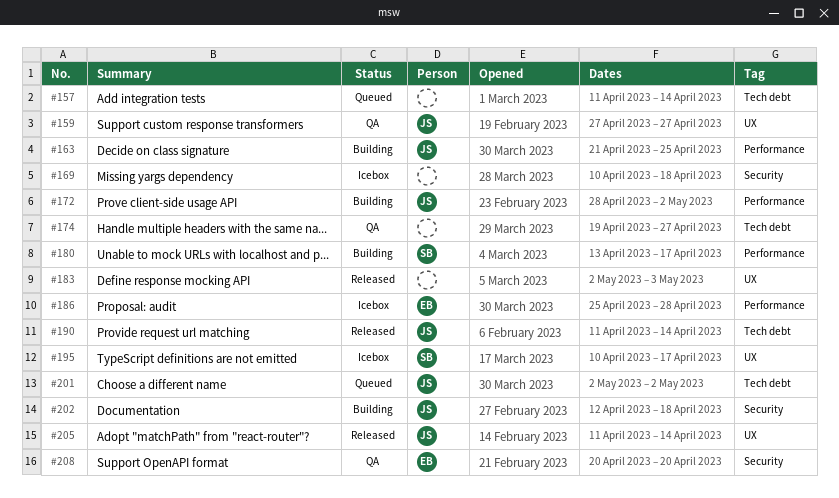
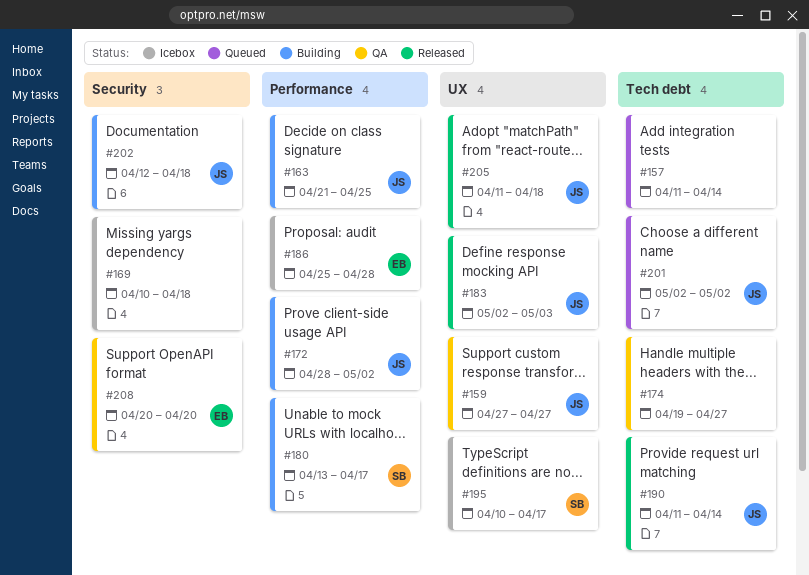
#183, owner: none -> JS
#205, due: Apr 14 -> Apr 18

